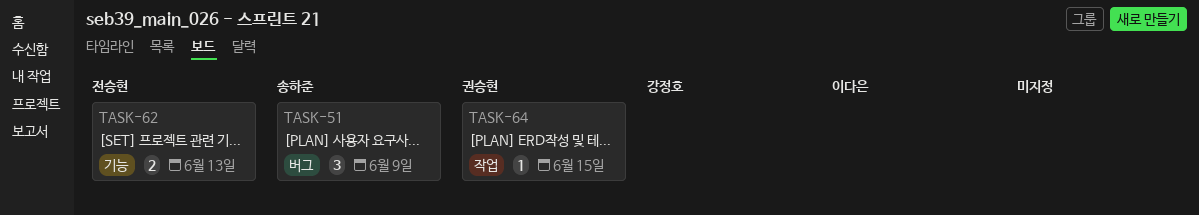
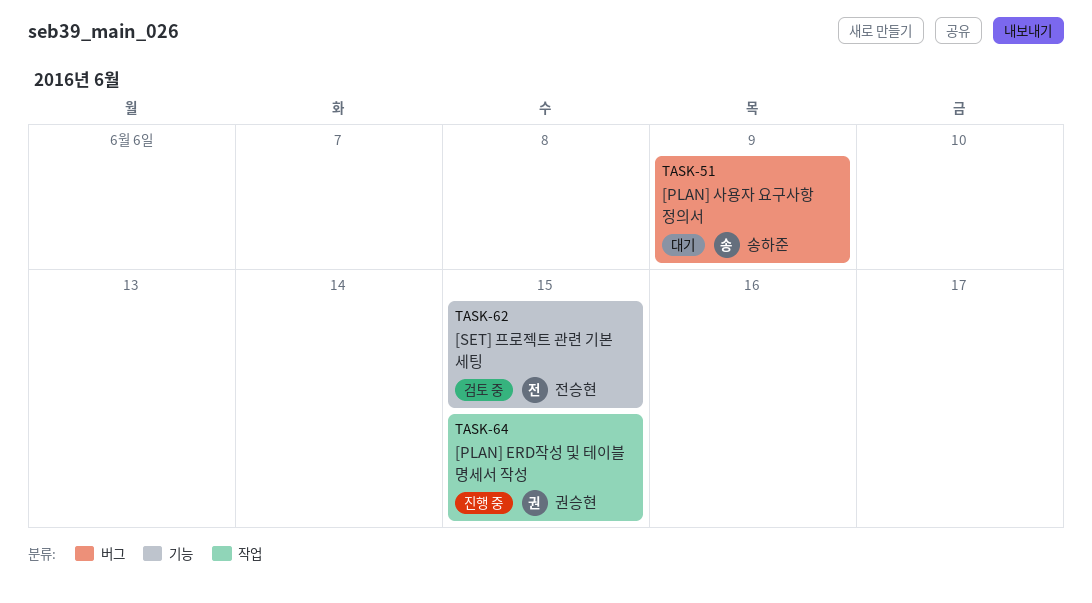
TASK-62, due: Jun 13 -> Jun 15

